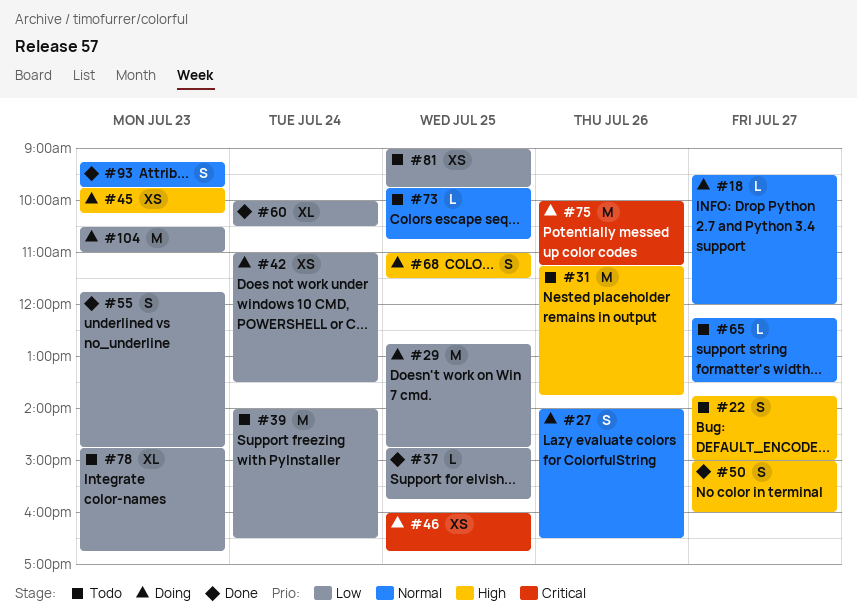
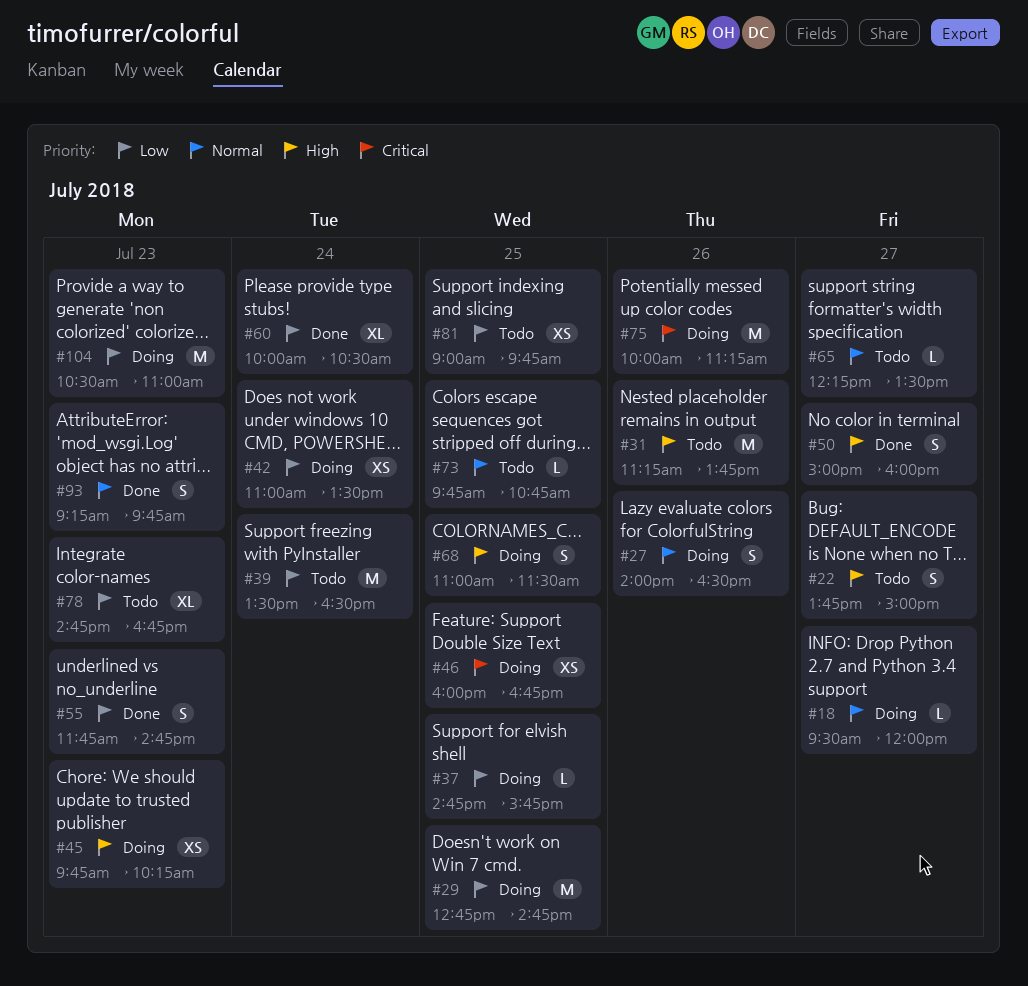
#37, status: Done -> Doing
#39, begins: 14:00 -> 13:30

